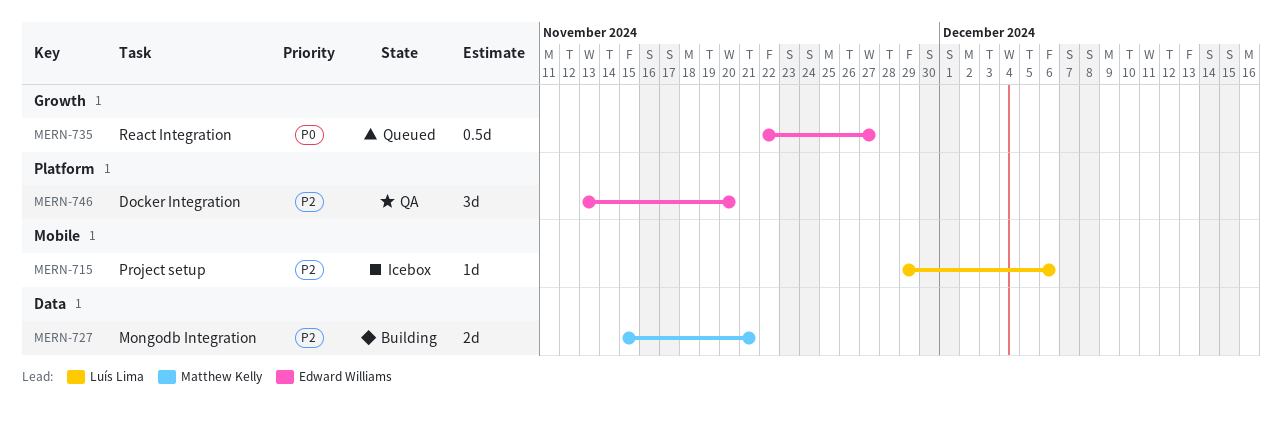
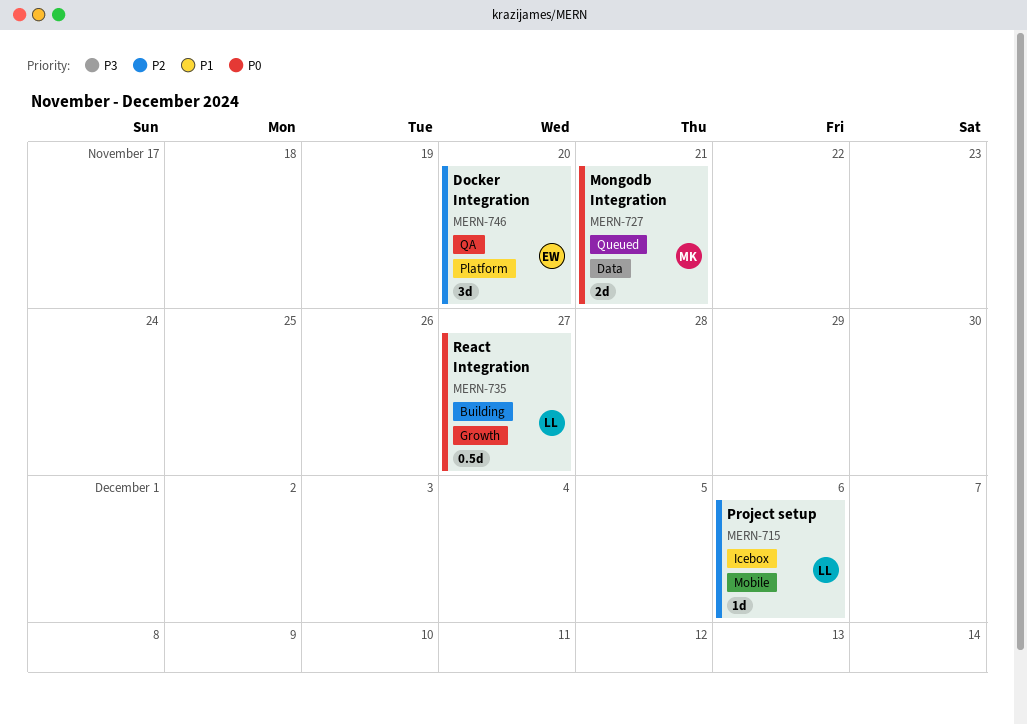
MERN-727, status: Building -> Queued
MERN-727, priority: P2 -> P0
MERN-735, status: Queued -> Building
MERN-735, owner: Edward Williams -> Luís Lima

